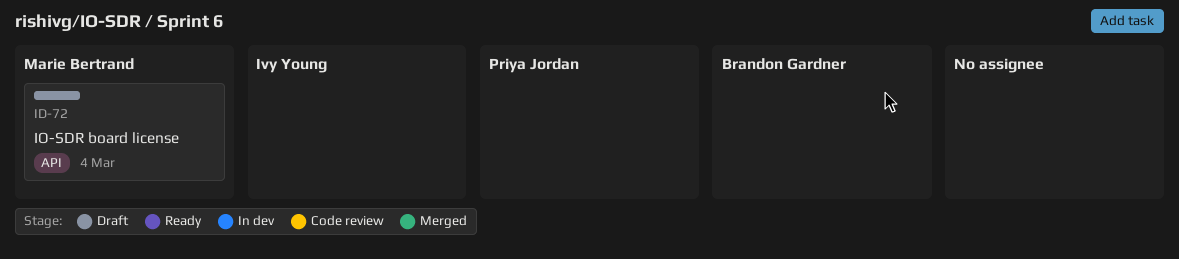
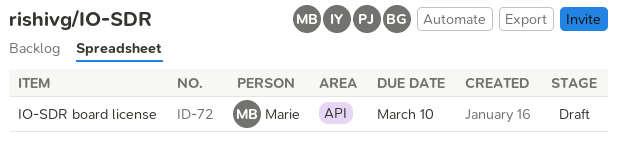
ID-72, due: Mar 4 -> Mar 10

